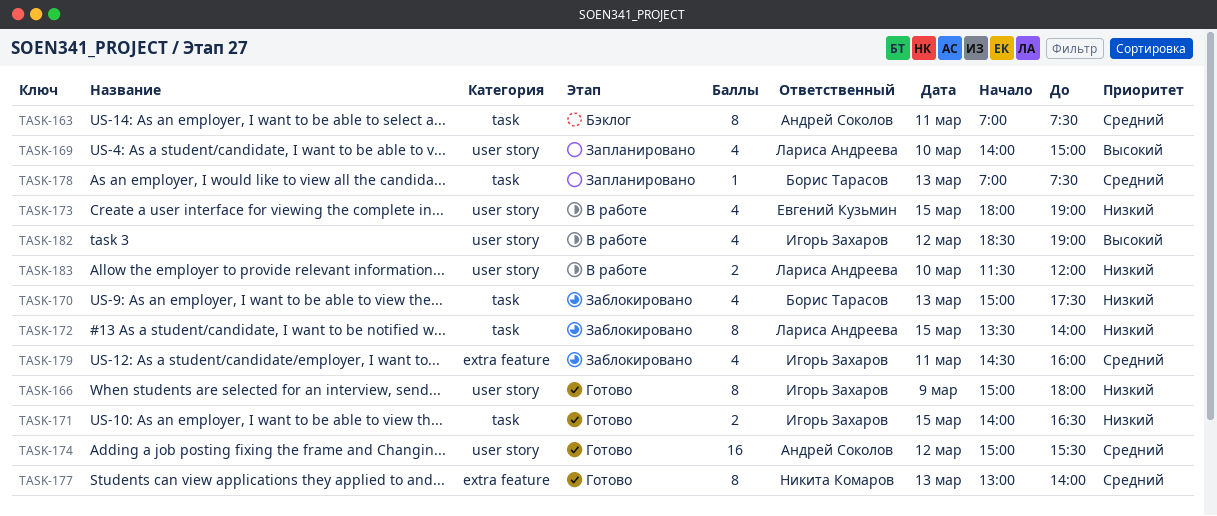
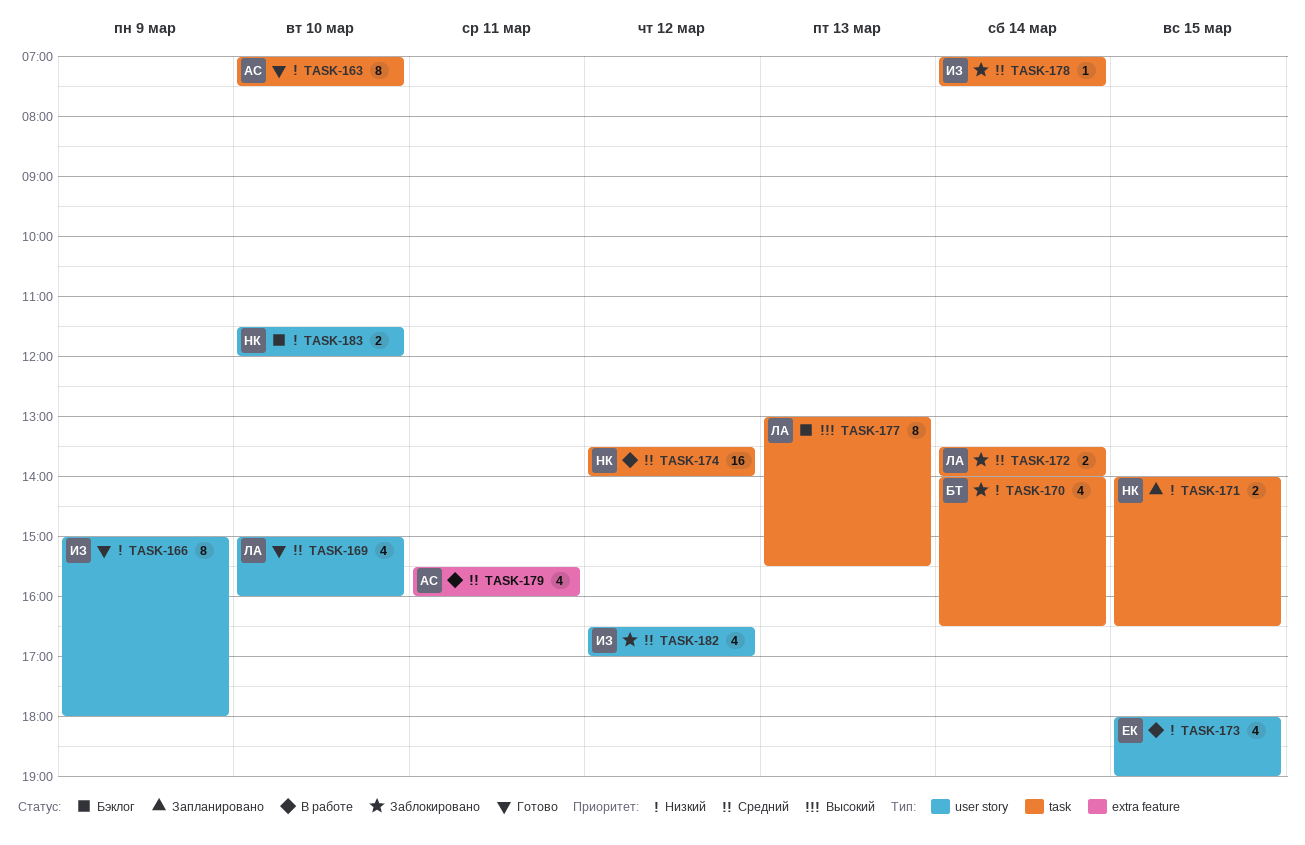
TASK-163, status: Бэклог -> Готово
TASK-163, priority: Средний -> Низкий
TASK-163, day: Mar 11 -> Mar 10
TASK-169, status: Запланировано -> Готово
TASK-169, priority: Высокий -> Средний
TASK-169, begins: 14:00 -> 15:00
TASK-169, ends: 15:00 -> 16:00
TASK-170, day: Mar 13 -> Mar 14
TASK-170, begins: 15:00 -> 14:00
TASK-170, ends: 17:30 -> 16:30
TASK-171, status: Готово -> Запланировано
TASK-171, owner: Игорь Захаров -> Никита Комаров
TASK-172, priority: Низкий -> Средний
TASK-172, estimate: 8 -> 2
TASK-172, day: Mar 15 -> Mar 14
TASK-174, status: Готово -> В работе
TASK-174, owner: Андрей Соколов -> Никита Комаров
TASK-174, label: user story -> task
TASK-174, begins: 15:00 -> 13:30
TASK-174, ends: 15:30 -> 14:00
TASK-177, status: Готово -> Бэклог
TASK-177, owner: Никита Комаров -> Лариса Андреева
TASK-177, priority: Средний -> Высокий
TASK-177, label: extra feature -> task
TASK-177, ends: 14:00 -> 15:30
TASK-178, status: Запланировано -> Заблокировано
TASK-178, owner: Борис Тарасов -> Игорь Захаров
TASK-178, day: Mar 13 -> Mar 14
TASK-179, status: Заблокировано -> В работе
TASK-179, owner: Игорь Захаров -> Андрей Соколов
TASK-179, begins: 14:30 -> 15:30
TASK-182, status: В работе -> Заблокировано
TASK-182, priority: Высокий -> Средний
TASK-182, begins: 18:30 -> 16:30
TASK-182, ends: 19:00 -> 17:00
TASK-183, status: В работе -> Бэклог
TASK-183, owner: Лариса Андреева -> Никита Комаров

